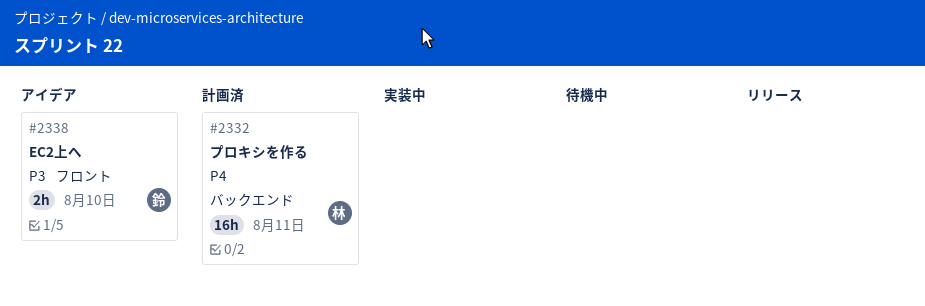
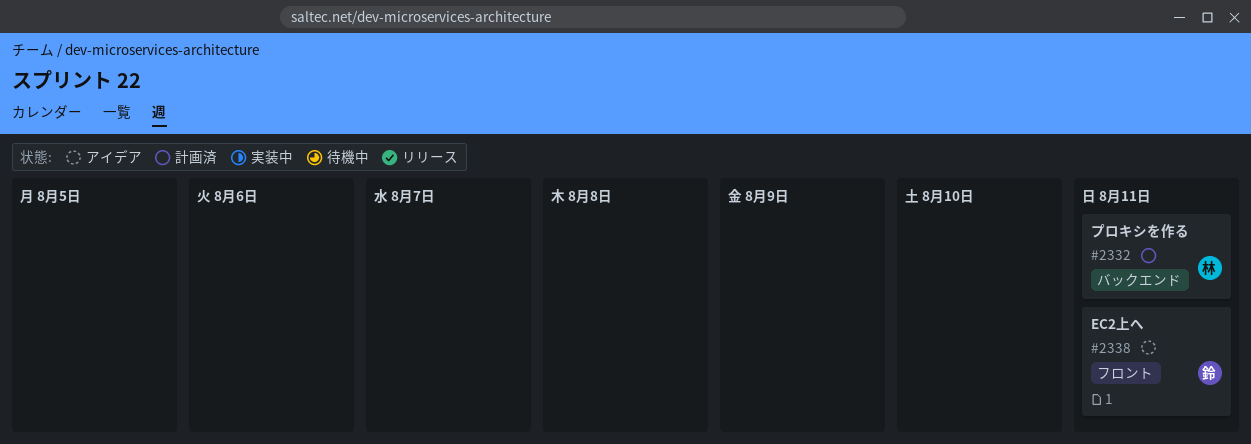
#2338, due: Aug 10 -> Aug 11

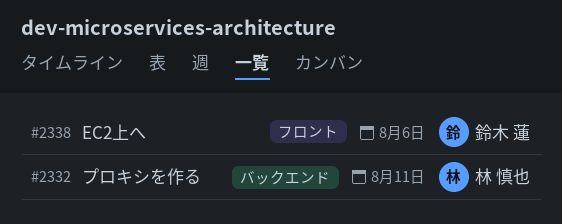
#2338, due: Aug 11 -> Aug 6

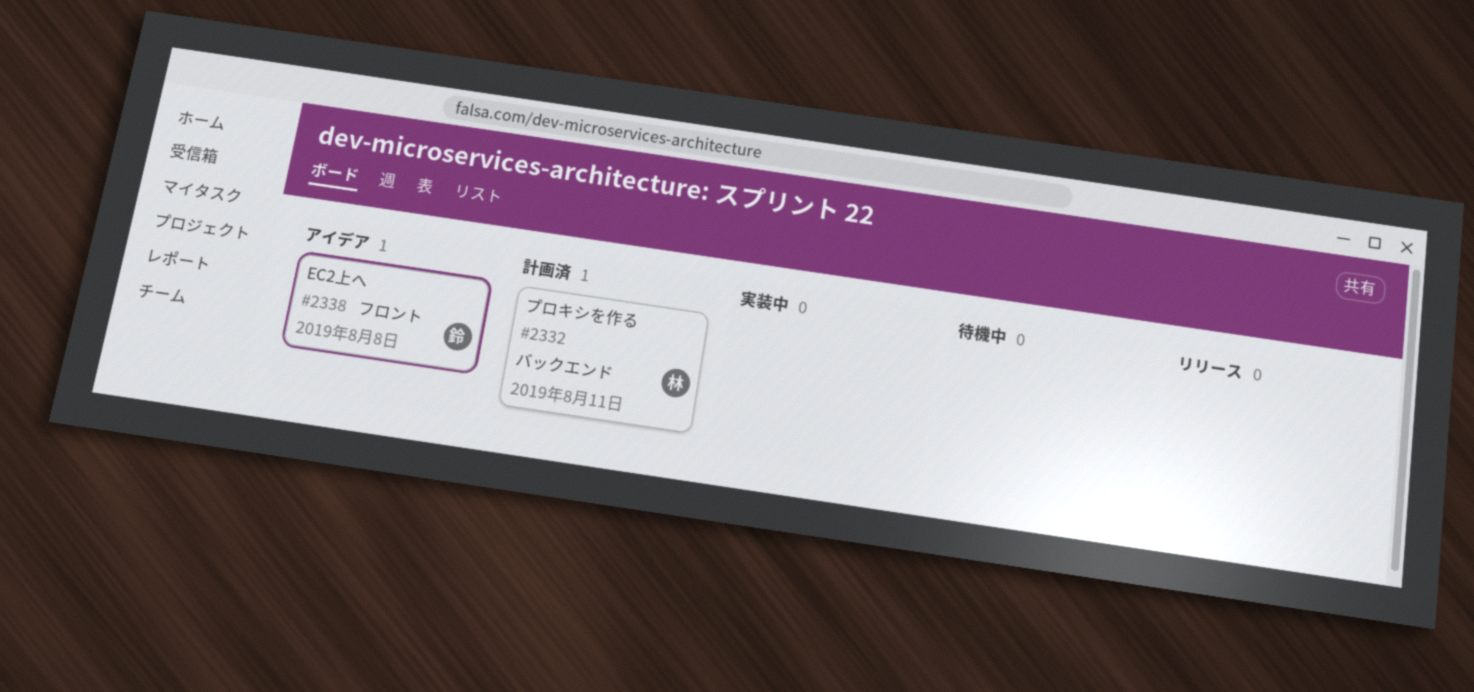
#2338, due: Aug 6 -> Aug 8

